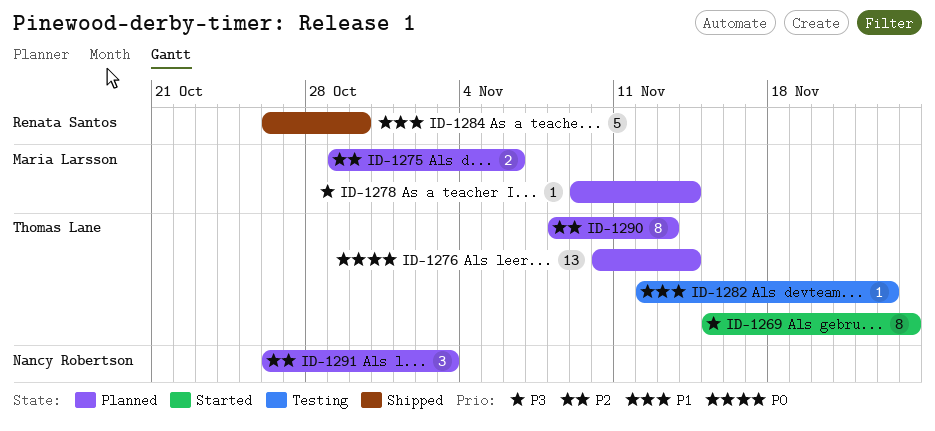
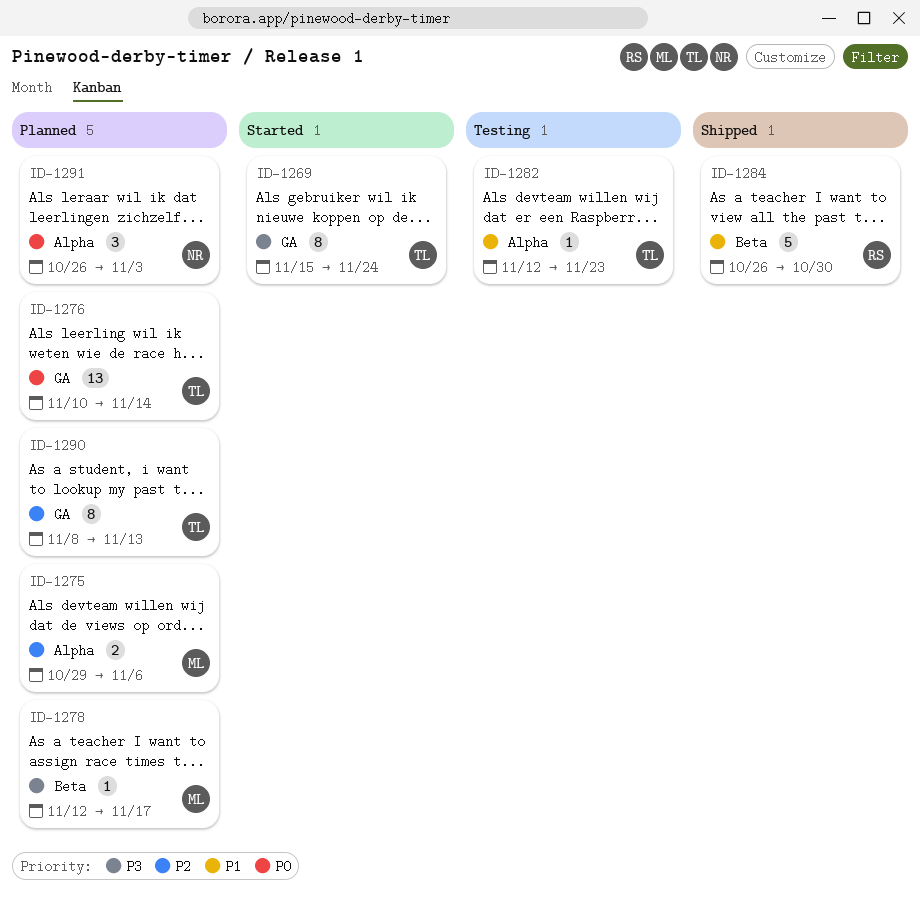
ID-1278, start: Nov 9 -> Nov 12
ID-1278, due: Nov 14 -> Nov 17
ID-1291, priority: P2 -> P0

